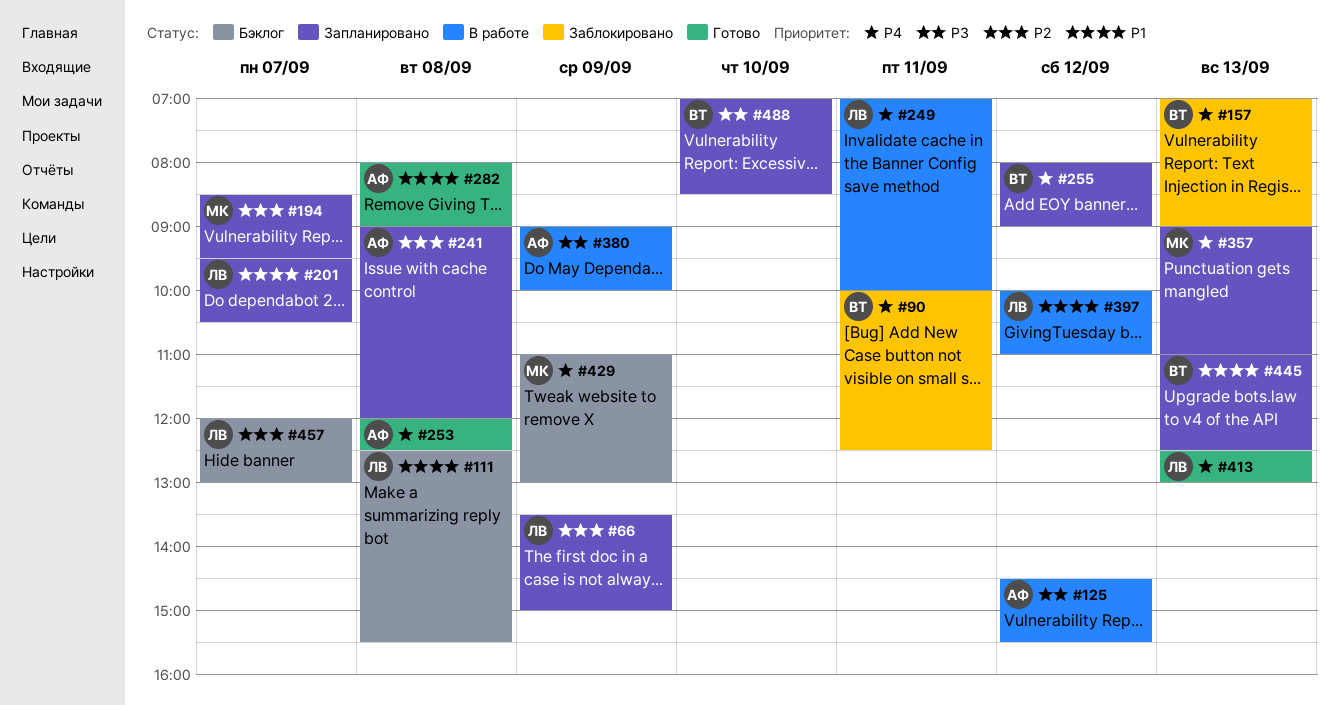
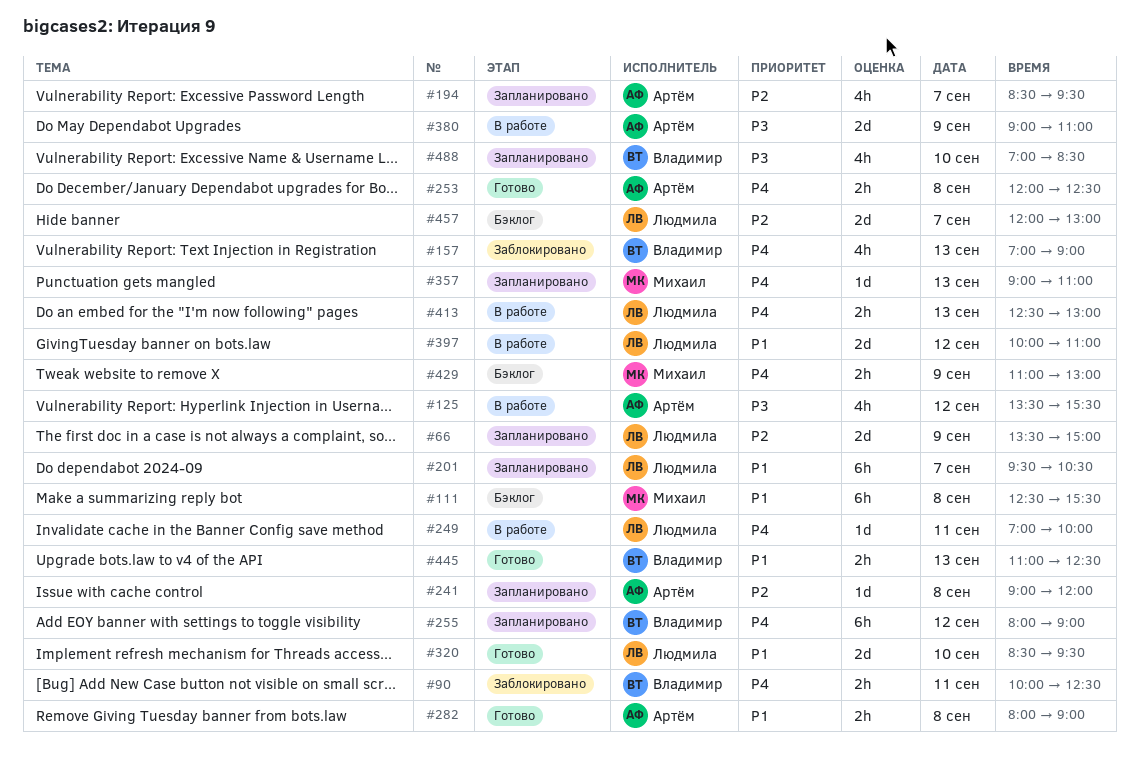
#111, owner: Людмила -> Михаил
#125, begins: 14:30 -> 13:30
#194, owner: Михаил -> Артём
#320: none -> present
#380, ends: 10:00 -> 11:00
#413, status: Готово -> В работе
#445, status: Запланировано -> Готово

